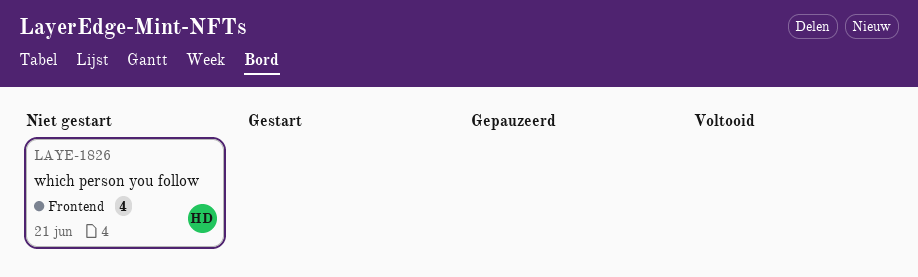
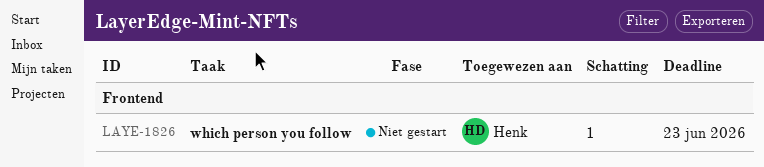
LAYE-1826, estimate: 4 -> 1
LAYE-1826, due: Jun 21 -> Jun 23

